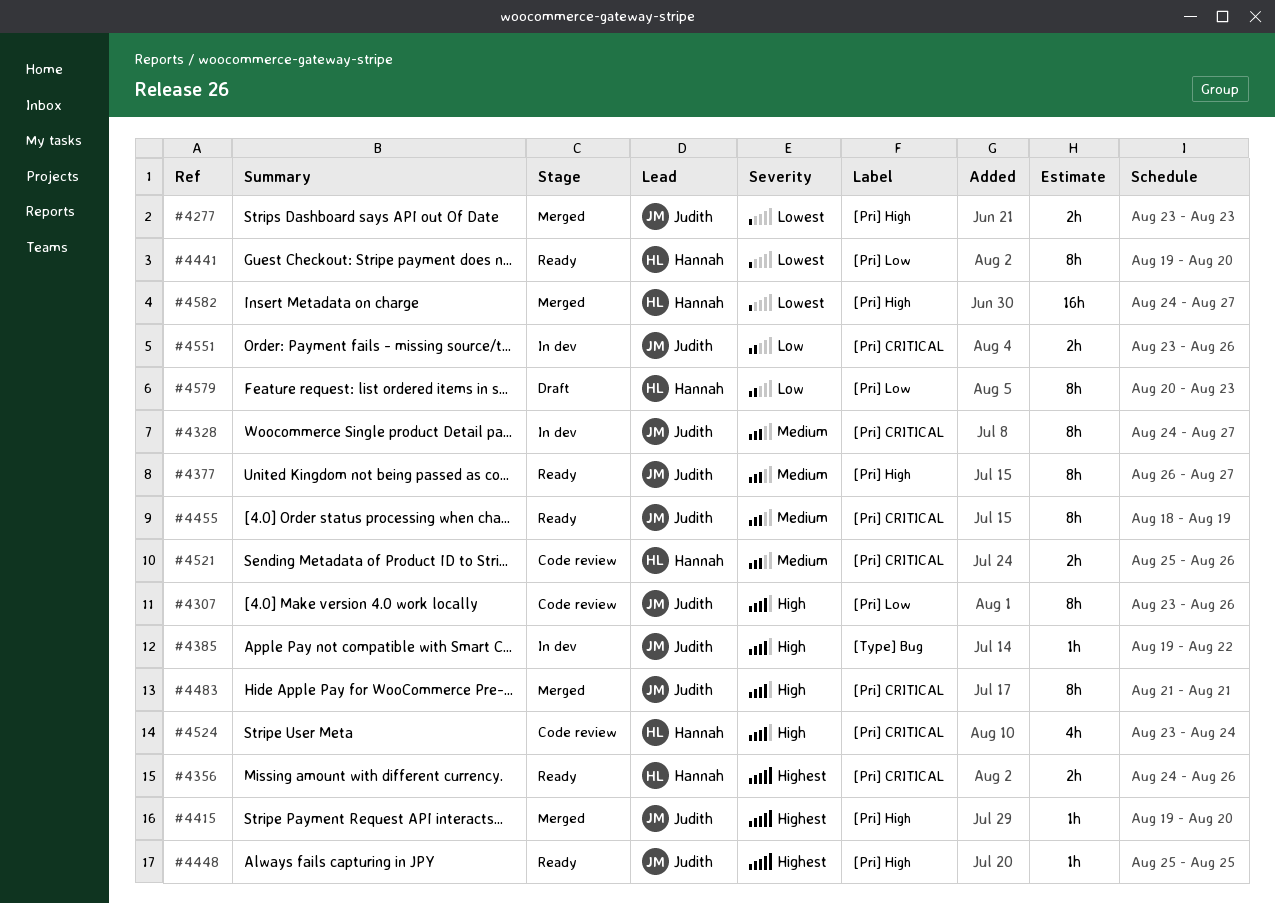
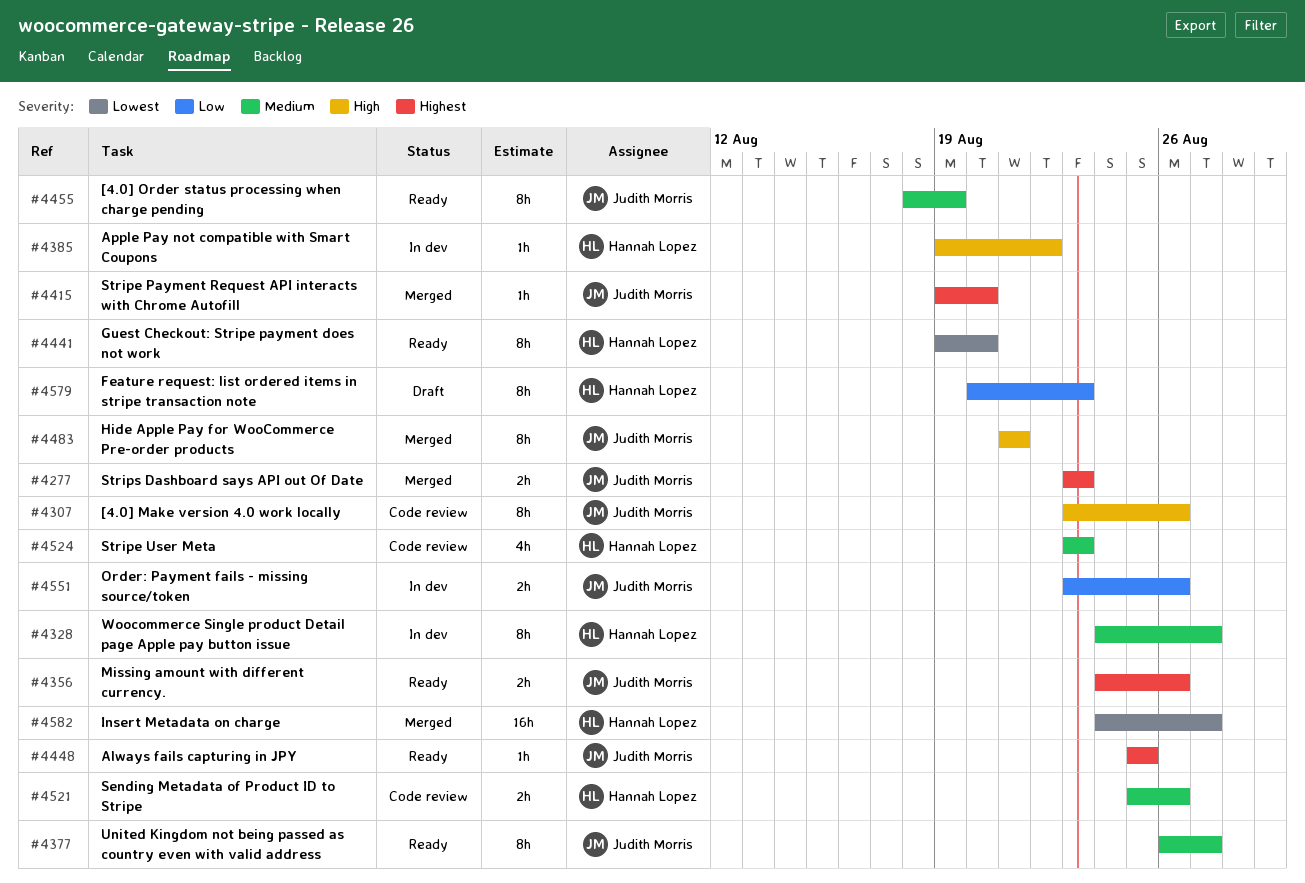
#4277, priority: Lowest -> Highest
#4328, owner: Judith Morris -> Hannah Lopez
#4356, owner: Hannah Lopez -> Judith Morris
#4385, owner: Judith Morris -> Hannah Lopez
#4524, priority: High -> Medium
#4524, due: Aug 24 -> Aug 23

